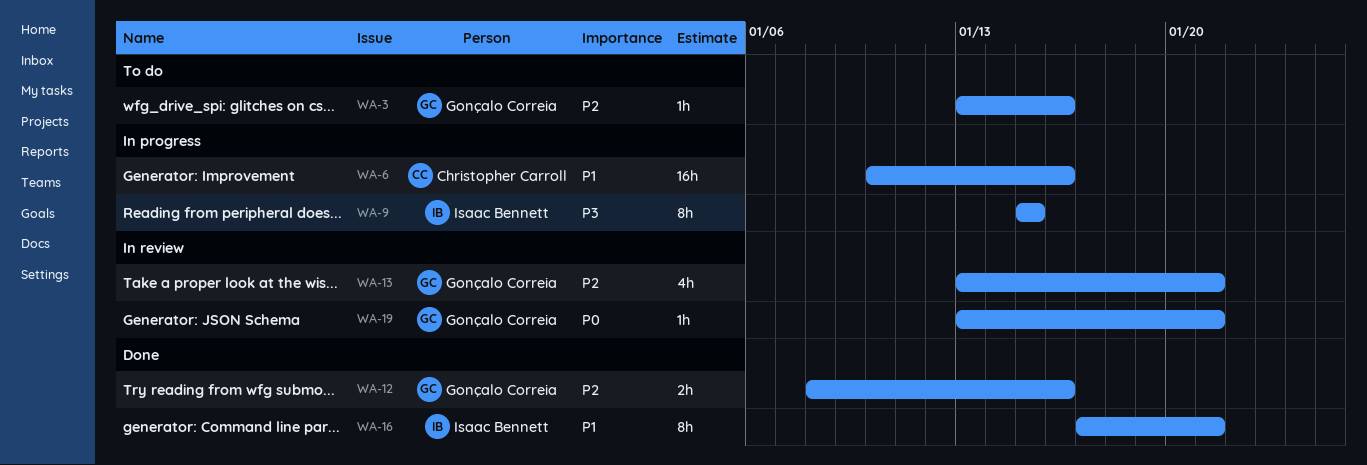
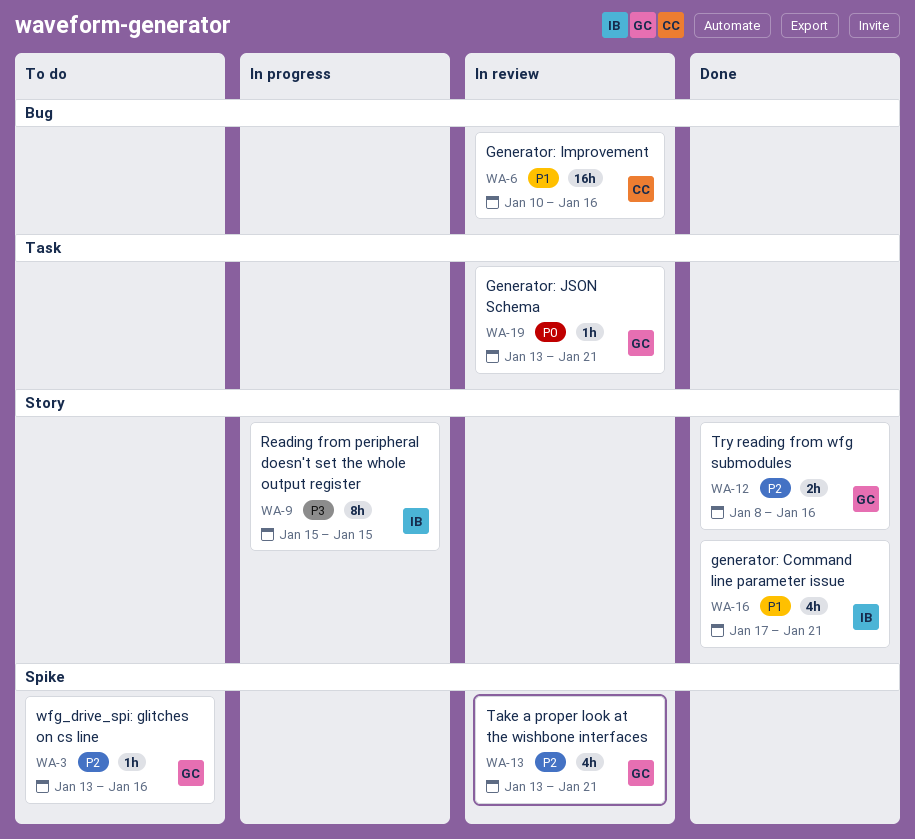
WA-6, status: In progress -> In review
WA-16, estimate: 8h -> 4h

